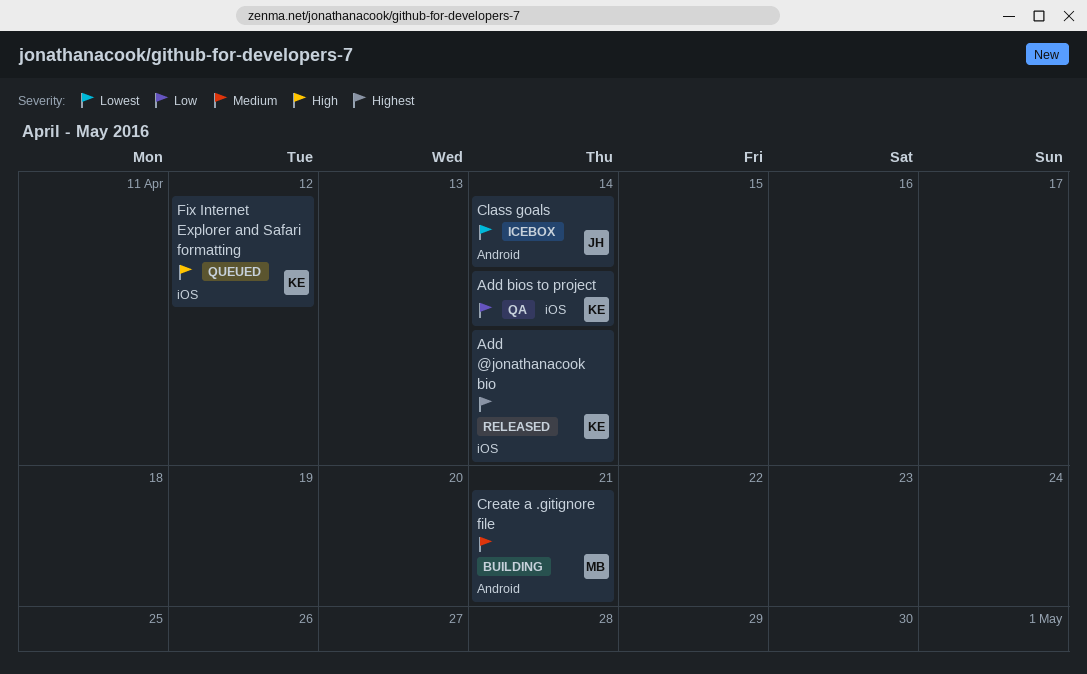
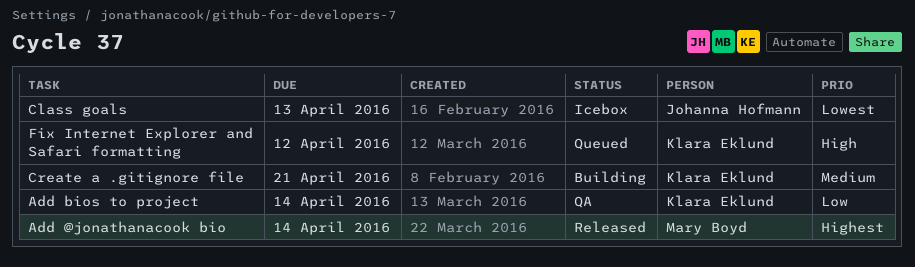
Add @jonathanacook bio, owner: Klara Eklund -> Mary Boyd
Class goals, due: Apr 14 -> Apr 13
Create a .gitignore file, owner: Mary Boyd -> Klara Eklund

